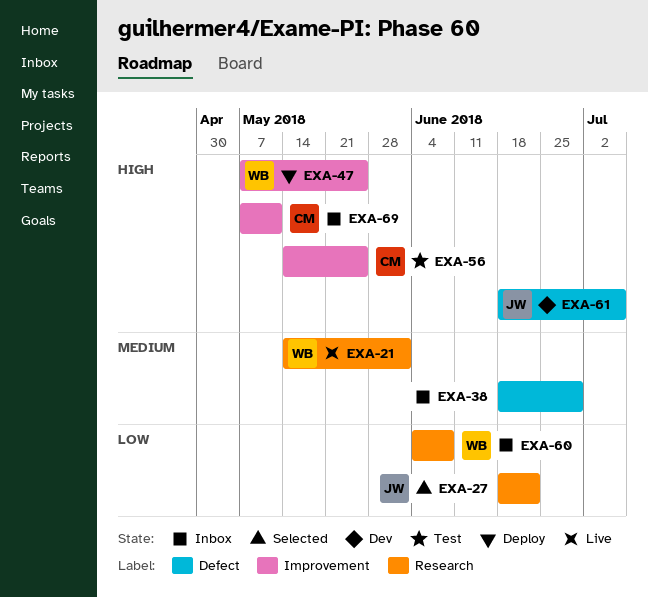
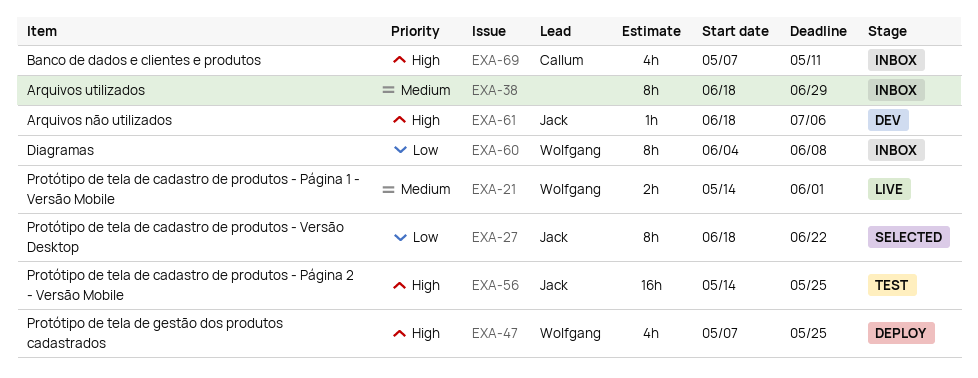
EXA-56, owner: Callum -> Jack

